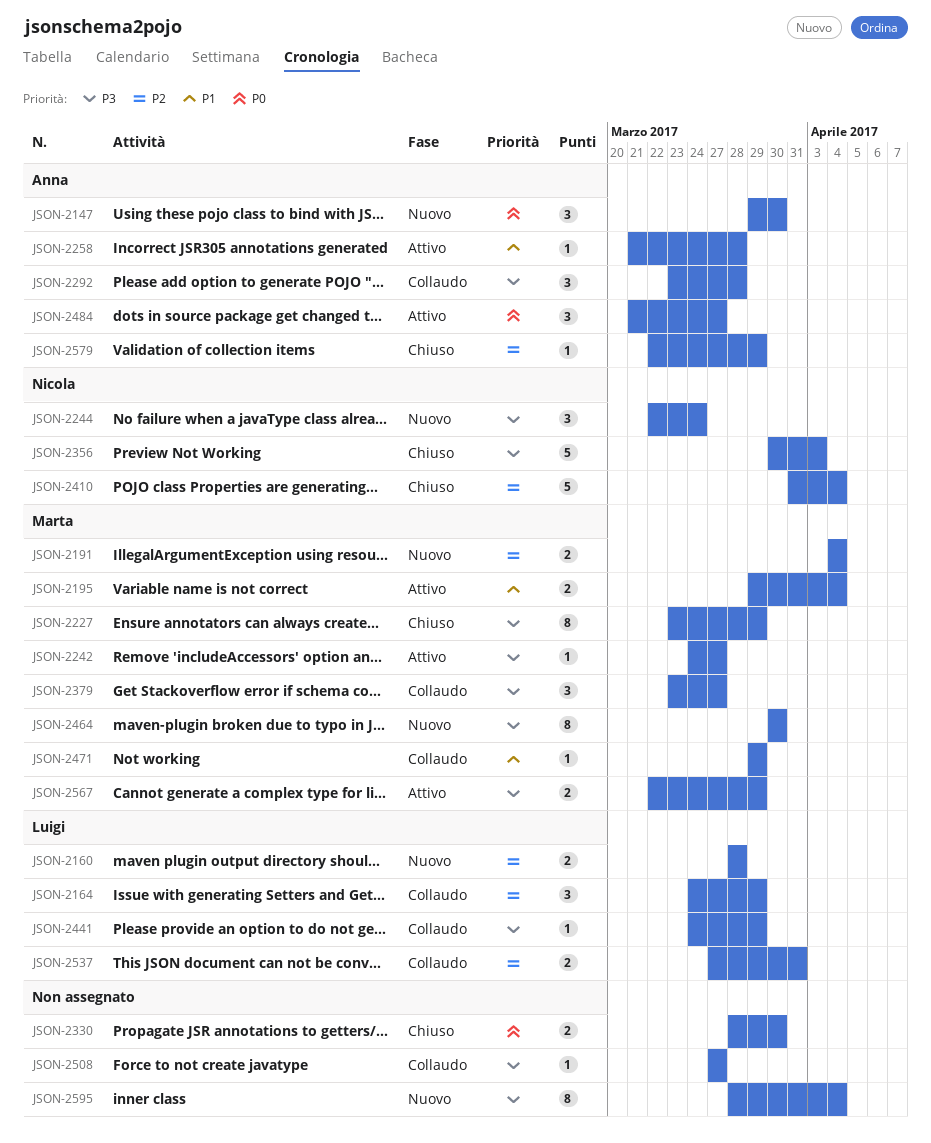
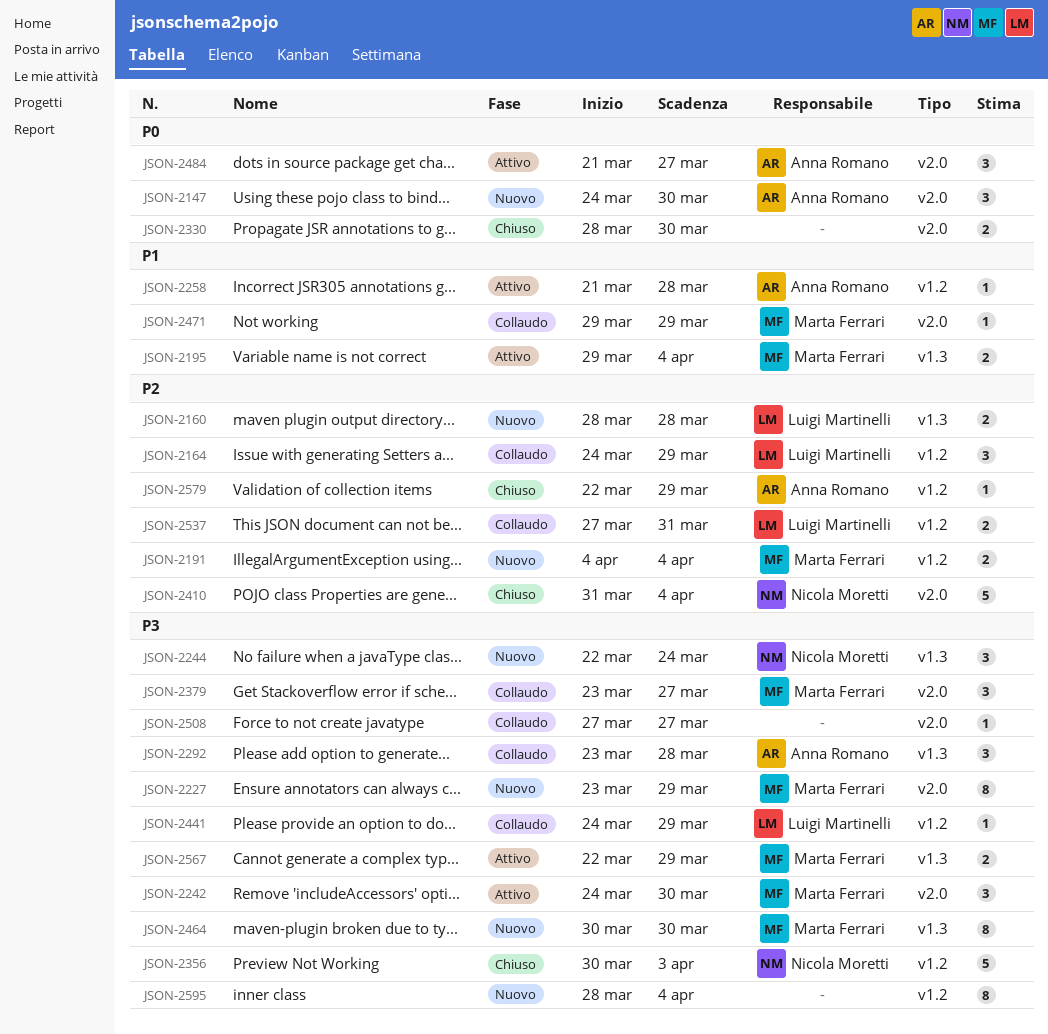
JSON-2147, start: Mar 29 -> Mar 24
JSON-2227, status: Chiuso -> Nuovo
JSON-2242, estimate: 1 -> 3
JSON-2242, due: Mar 27 -> Mar 30

